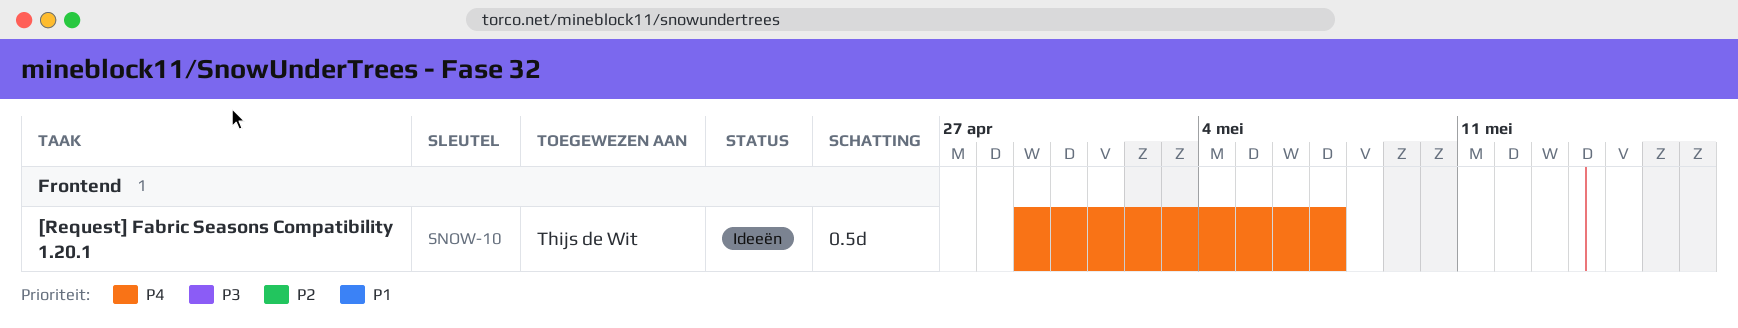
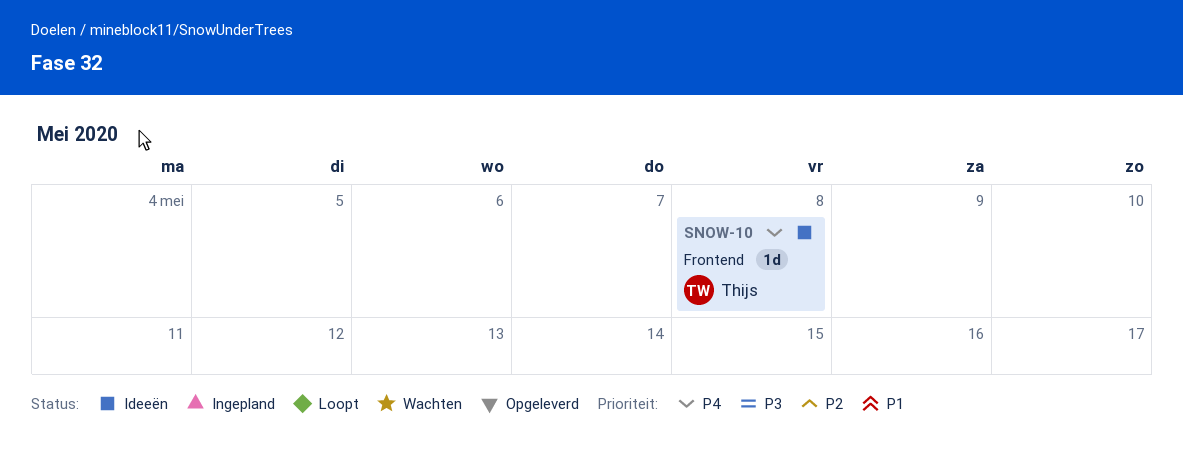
SNOW-10, estimate: 0.5d -> 1d
SNOW-10, due: May 7 -> May 8

